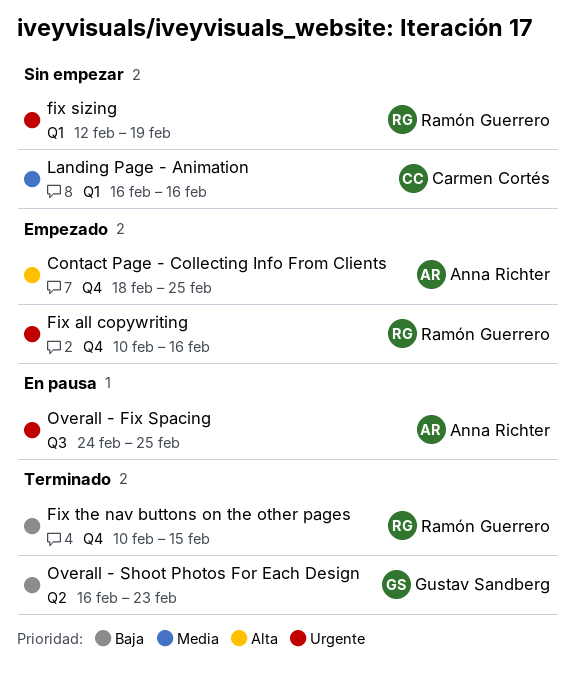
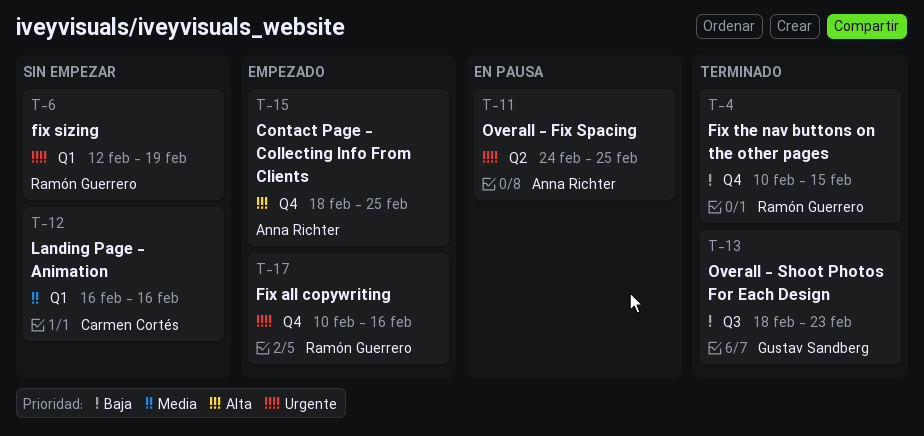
Overall - Fix Spacing, label: Q3 -> Q2
Overall - Shoot Photos For Each Design, label: Q2 -> Q3
Overall - Shoot Photos For Each Design, start: Feb 16 -> Feb 18

